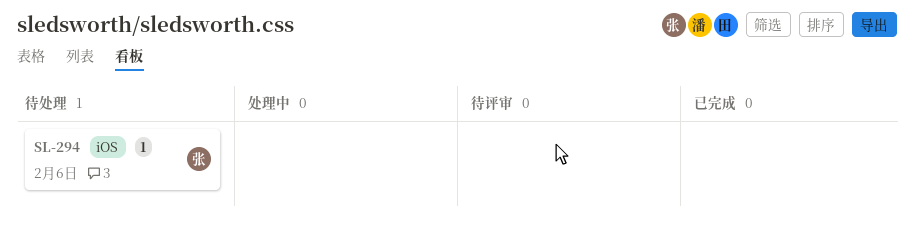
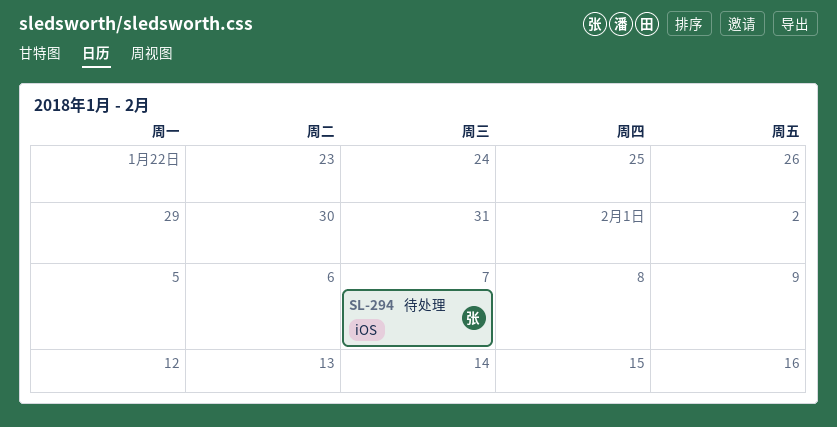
SL-294, due: Feb 6 -> Feb 7

